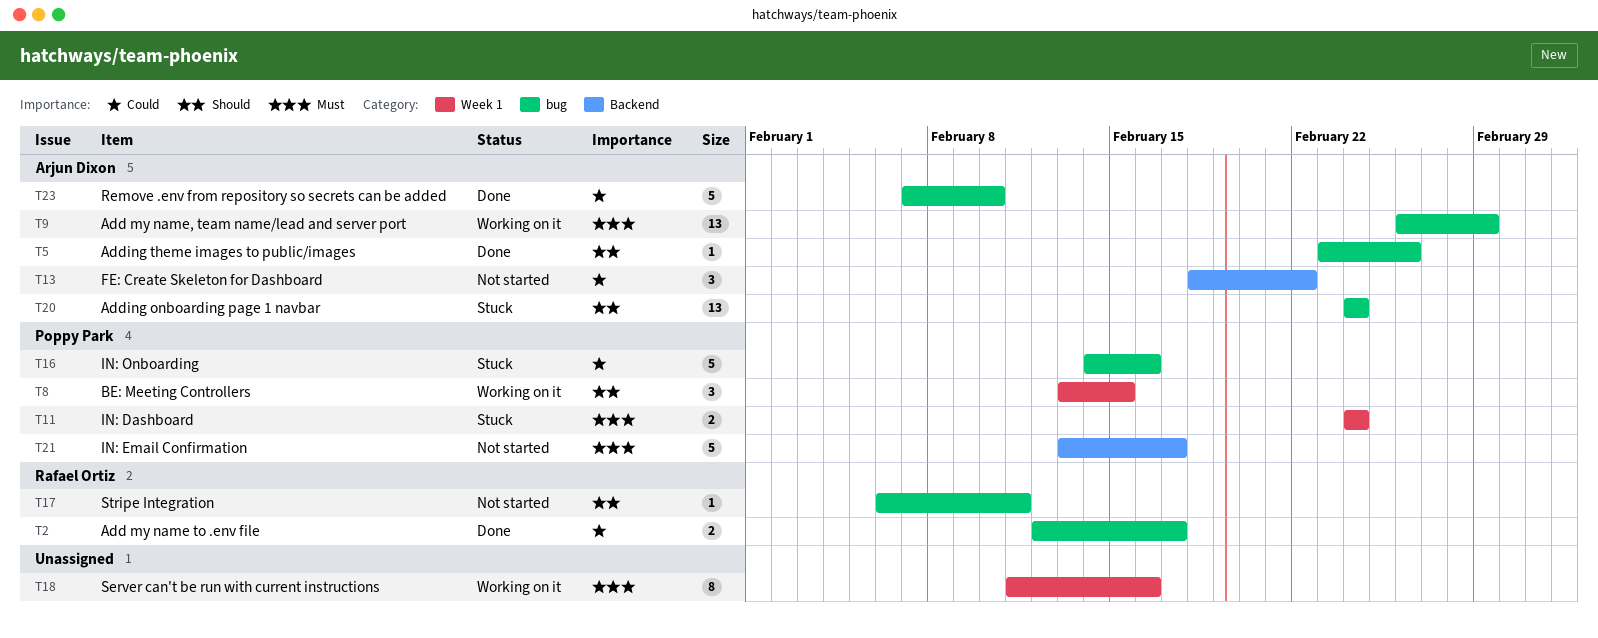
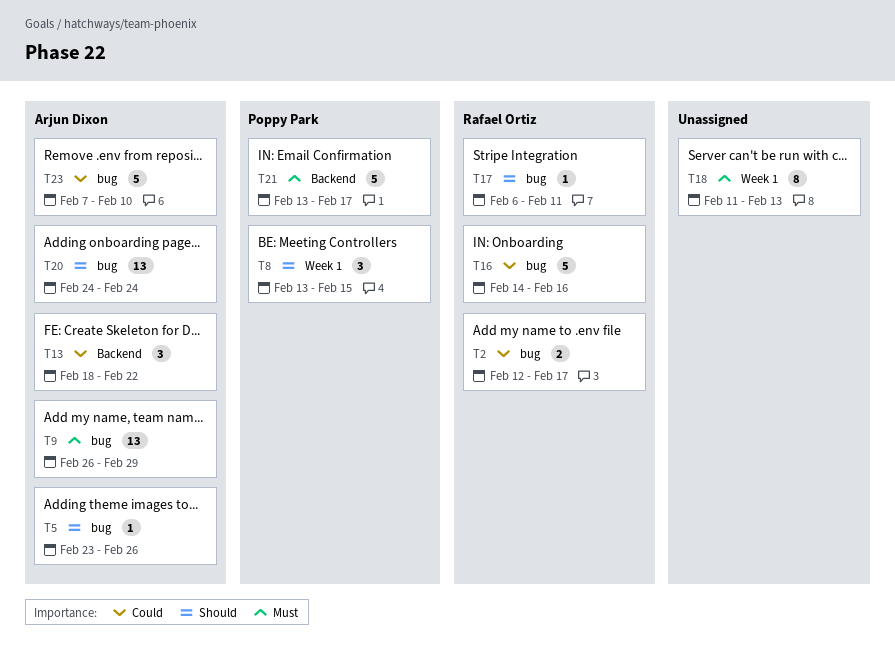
T11: present -> none
T16, owner: Poppy Park -> Rafael Ortiz
T18, due: Feb 16 -> Feb 13

